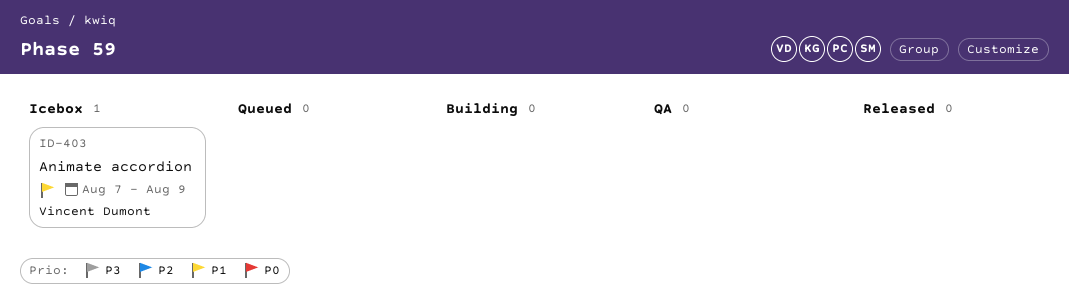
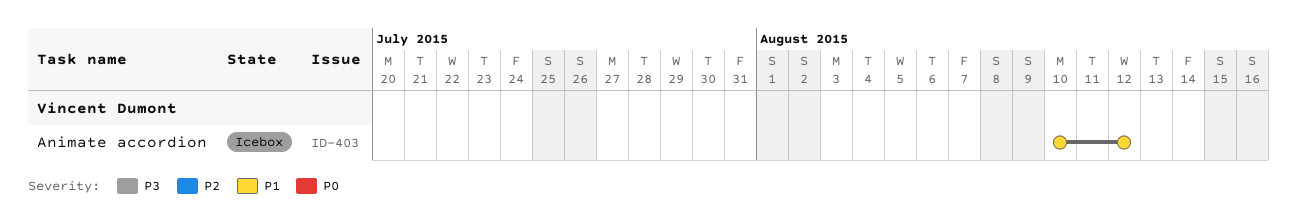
ID-403, start: Aug 7 -> Aug 10
ID-403, due: Aug 9 -> Aug 12

